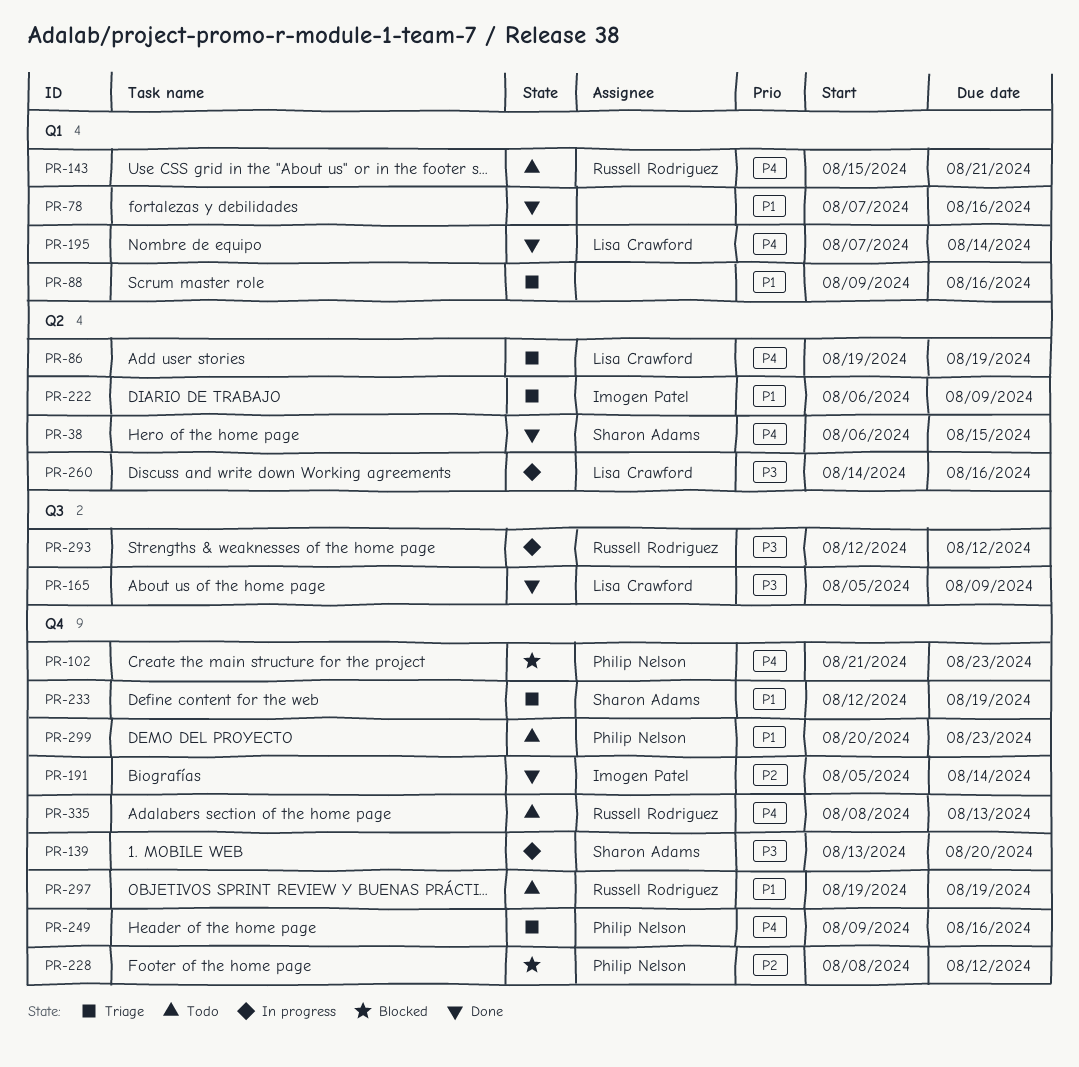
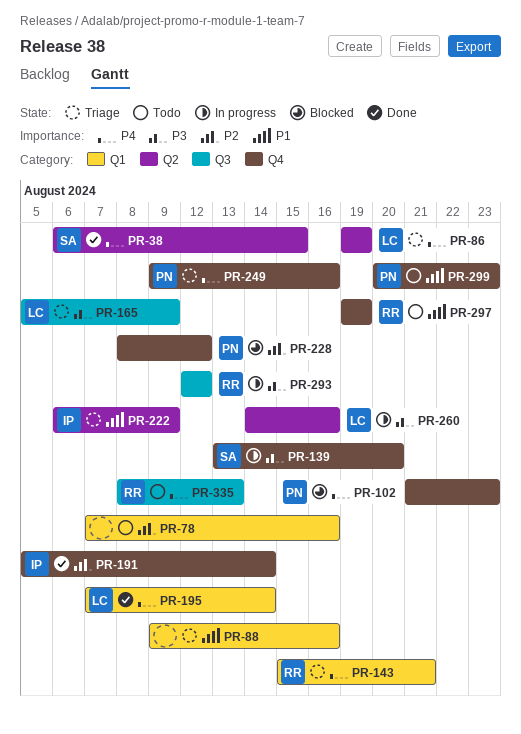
PR-78, status: Done -> Todo
PR-78, priority: P1 -> P2
PR-143, status: Todo -> Triage
PR-165, status: Done -> Triage
PR-233: present -> none
PR-335, label: Q4 -> Q3

